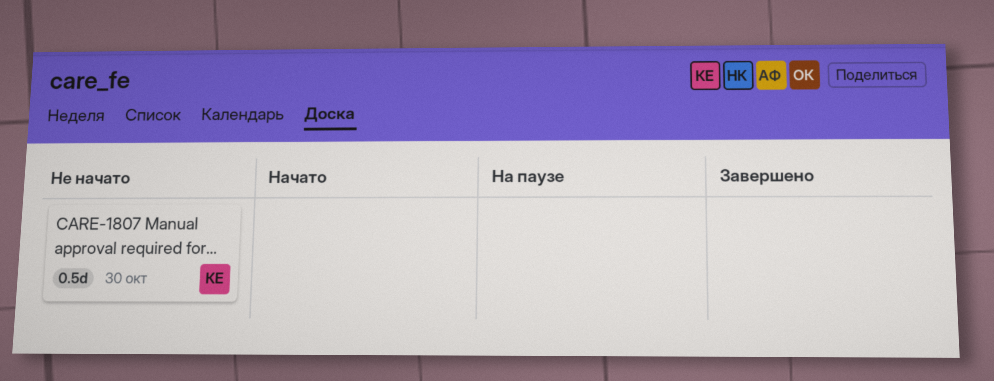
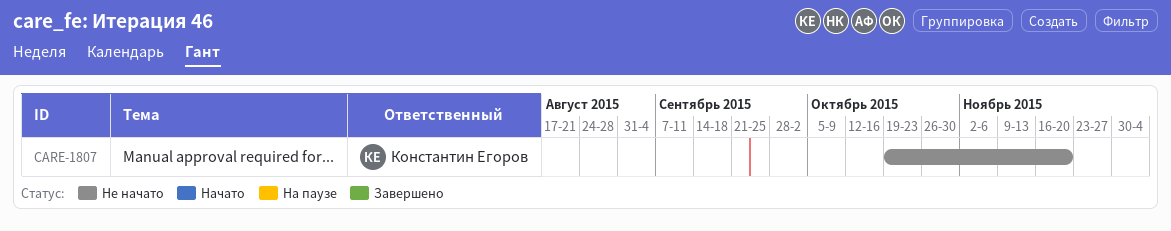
CARE-1807, due: Oct 30 -> Nov 20

